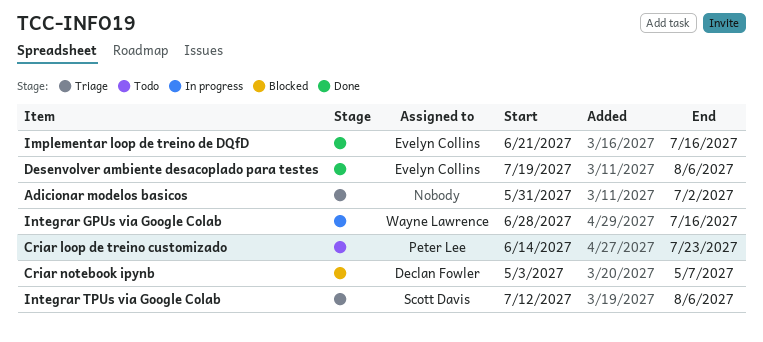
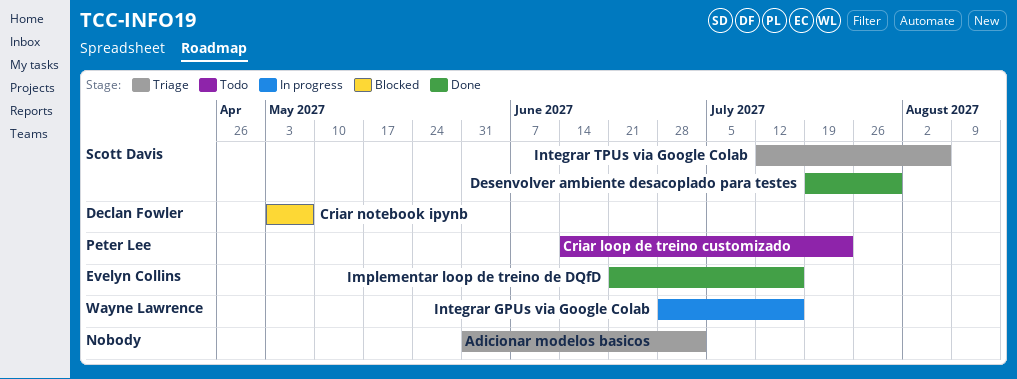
Desenvolver ambiente desacoplado para testes, owner: Evelyn Collins -> Scott Davis
Desenvolver ambiente desacoplado para testes, due: Aug 6 -> Jul 30

